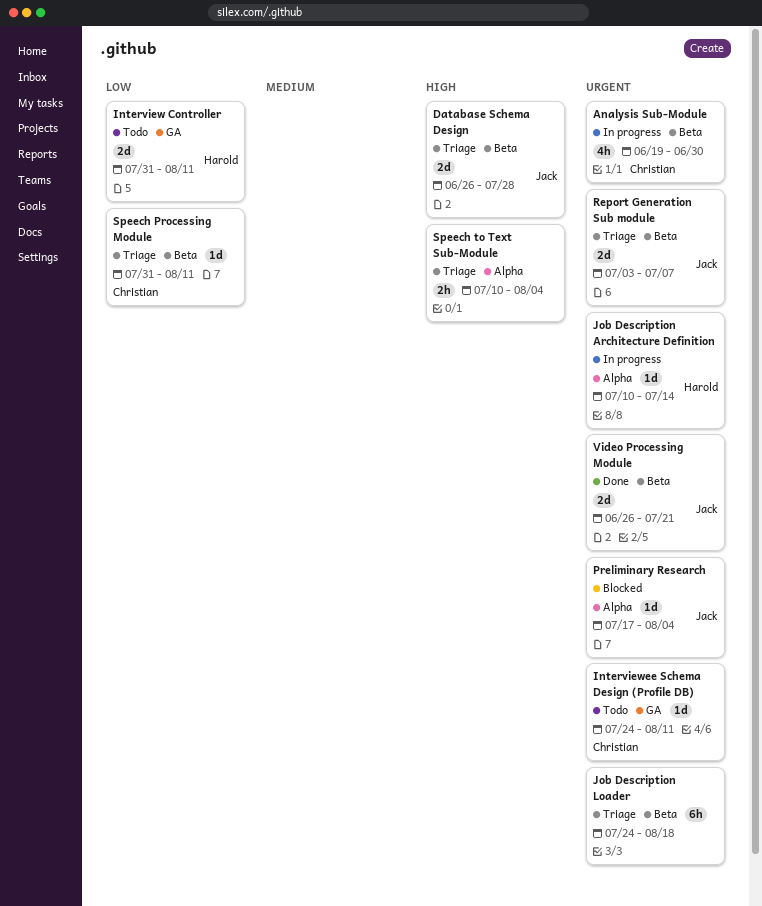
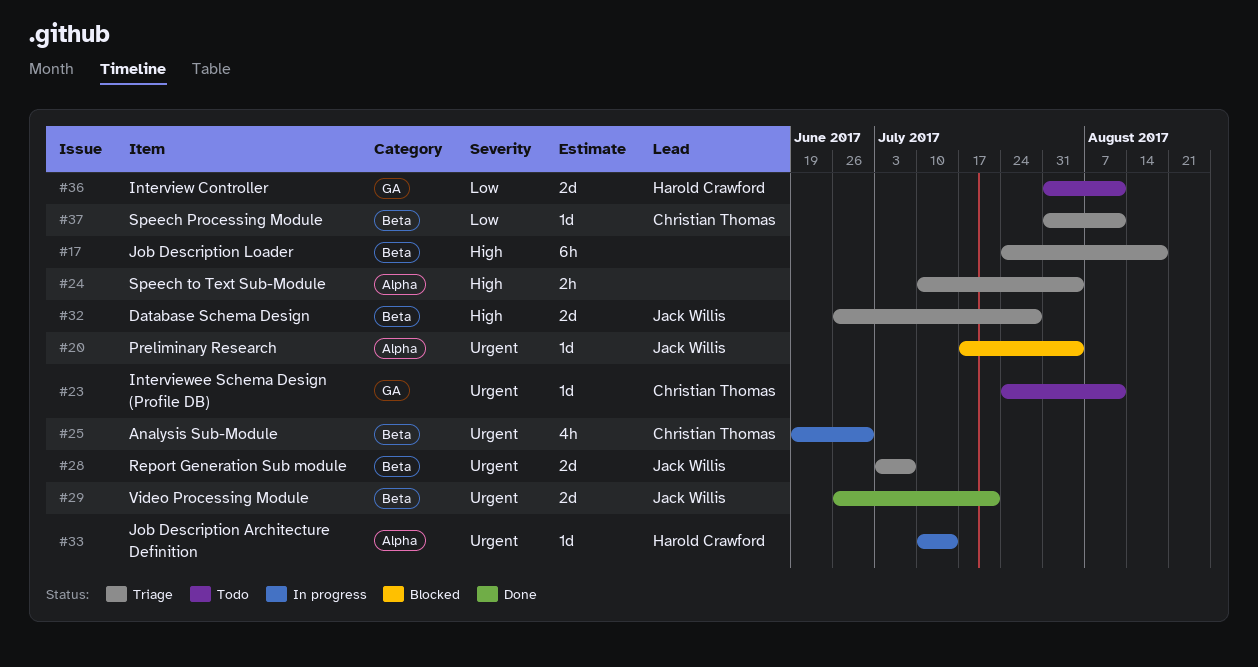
Job Description Loader, priority: Urgent -> High

